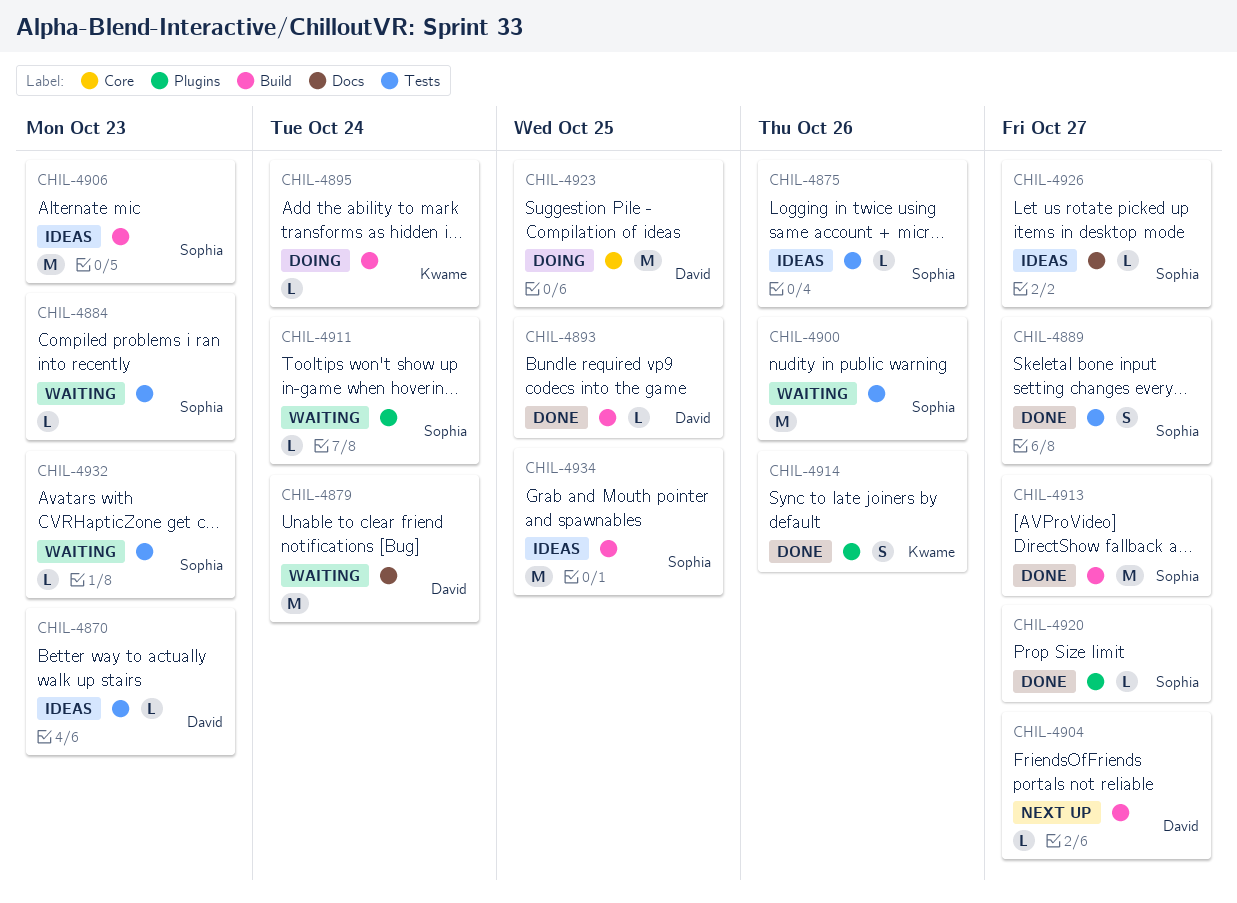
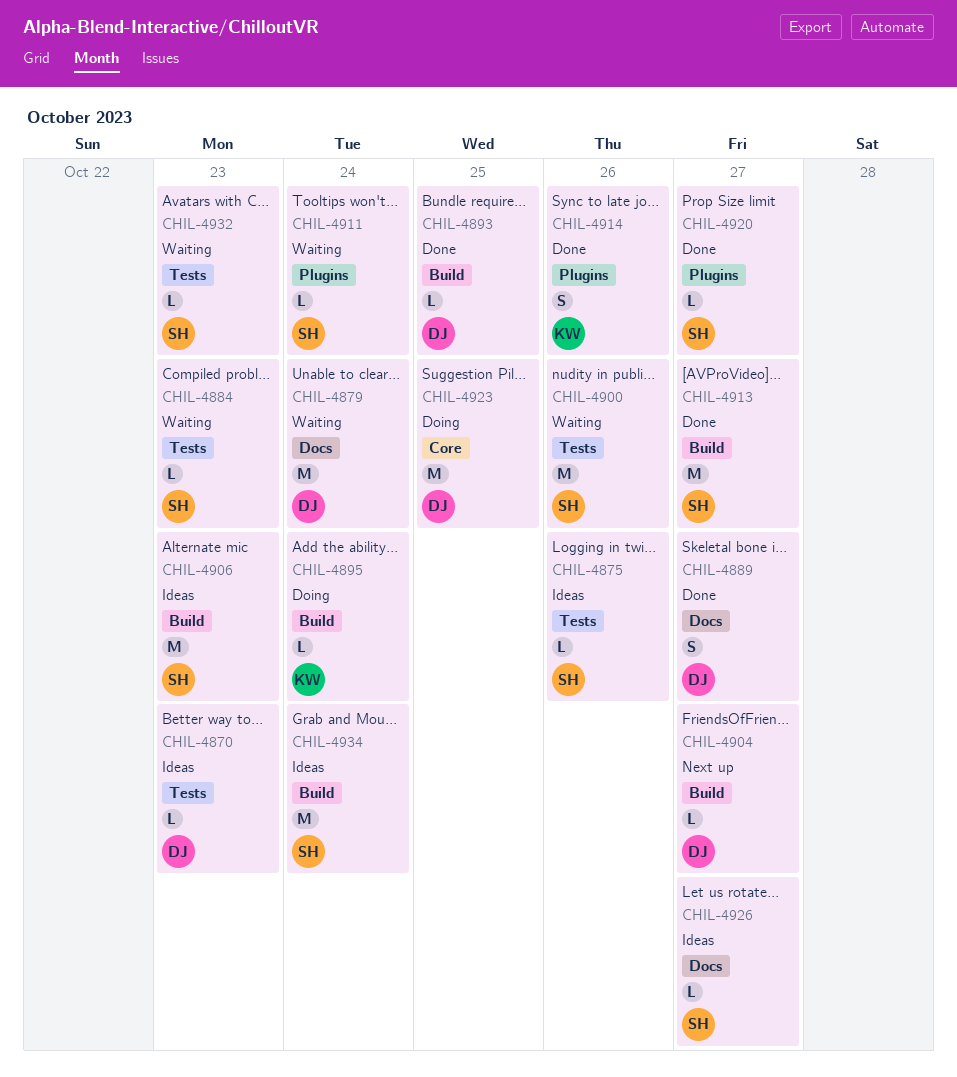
CHIL-4889, owner: Sophia -> David
CHIL-4889, label: Tests -> Docs
CHIL-4934, due: Oct 25 -> Oct 24

